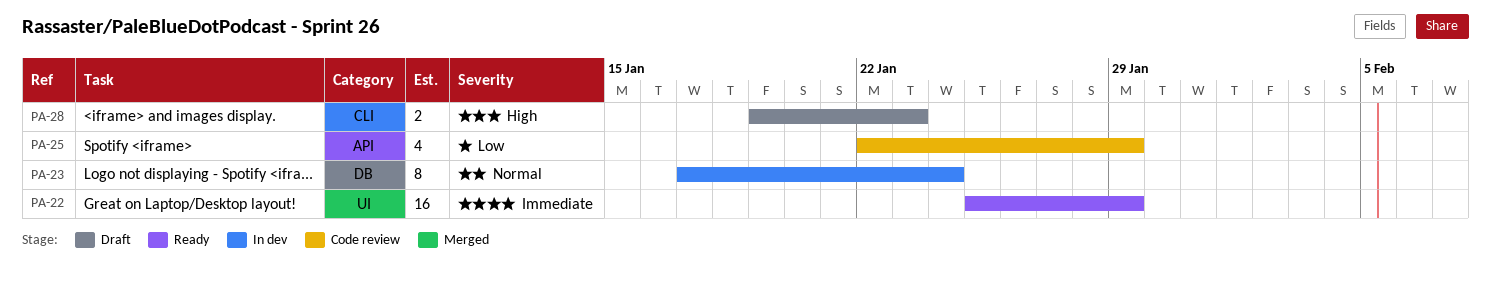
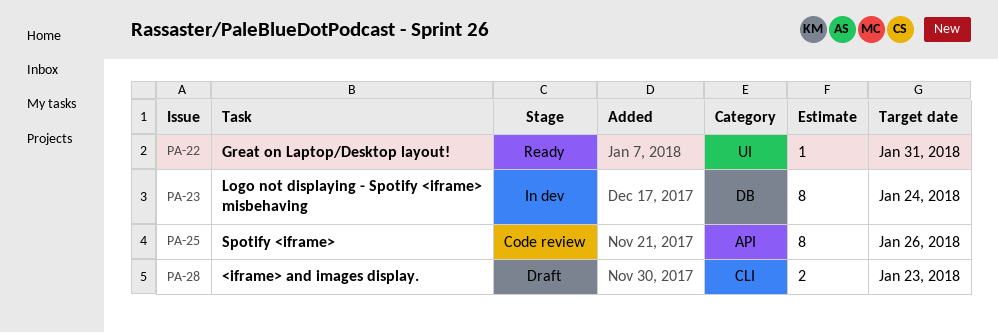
PA-22, estimate: 16 -> 1
PA-22, due: Jan 29 -> Jan 31
PA-25, estimate: 4 -> 8
PA-25, due: Jan 29 -> Jan 26

